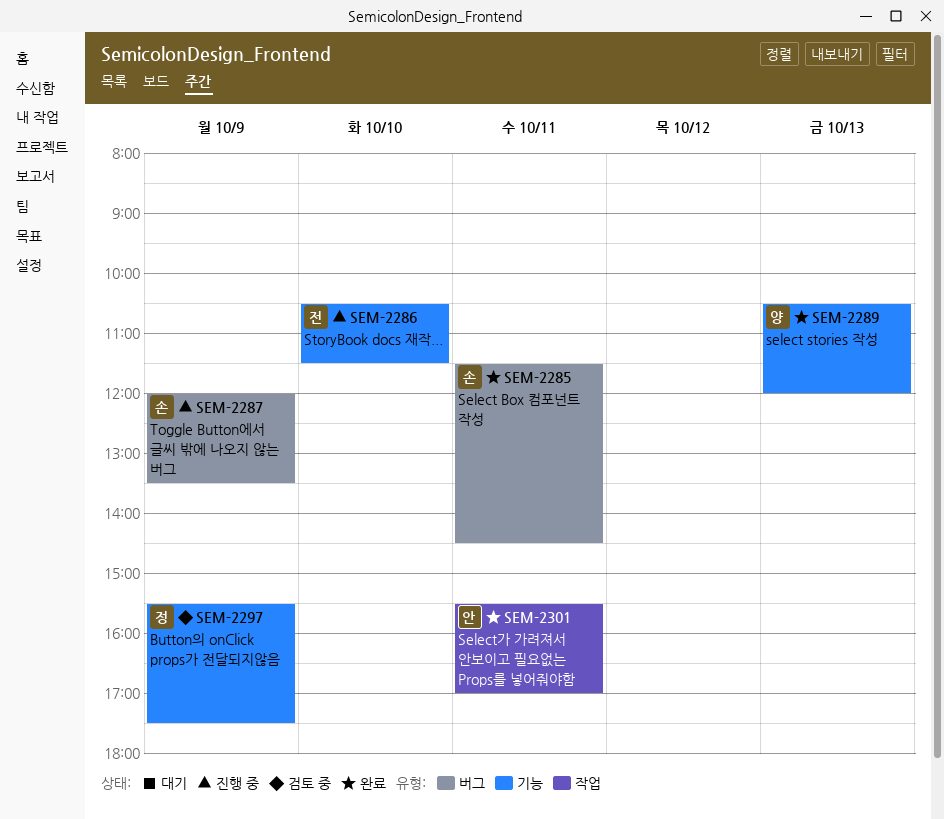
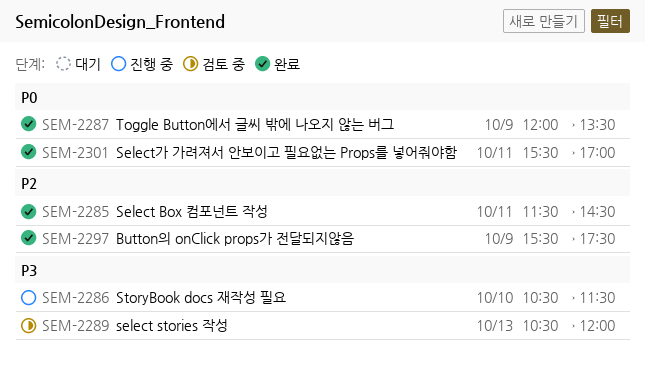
SEM-2287, status: 진행 중 -> 완료
SEM-2289, status: 완료 -> 검토 중
SEM-2297, status: 검토 중 -> 완료

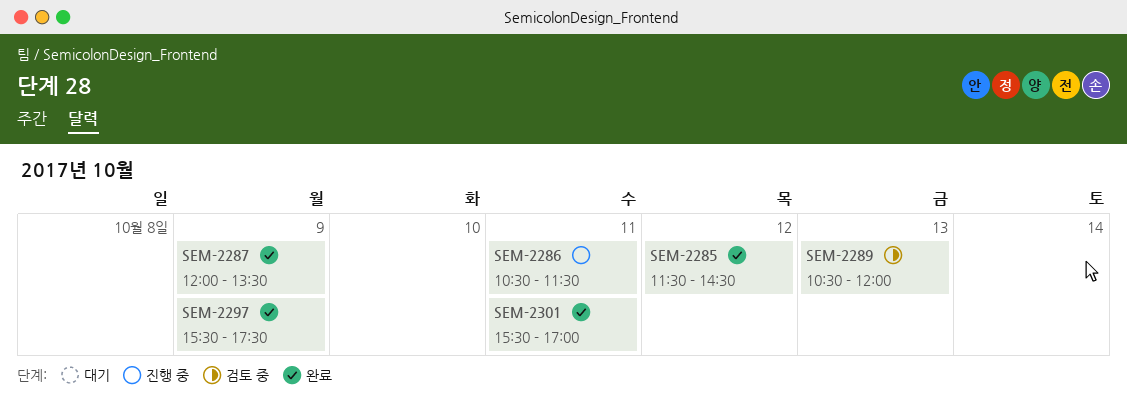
SEM-2285, day: Oct 11 -> Oct 12
SEM-2286, day: Oct 10 -> Oct 11

